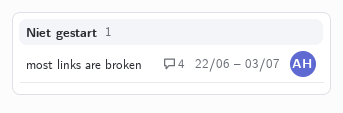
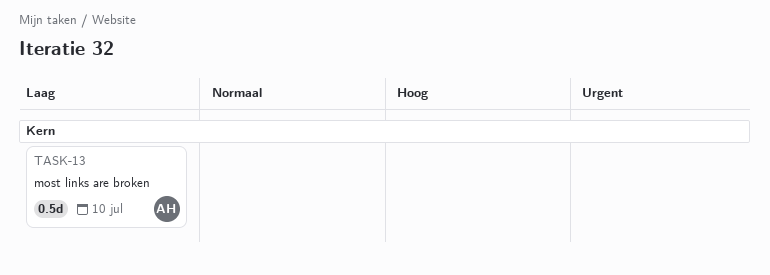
most links are broken, due: Jul 3 -> Jul 10

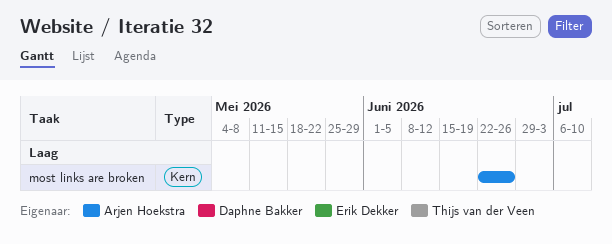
most links are broken, due: Jul 10 -> Jun 26

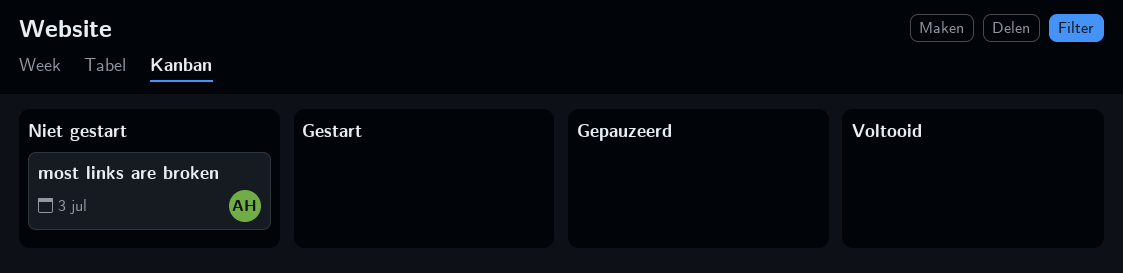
most links are broken, due: Jun 26 -> Jul 3

